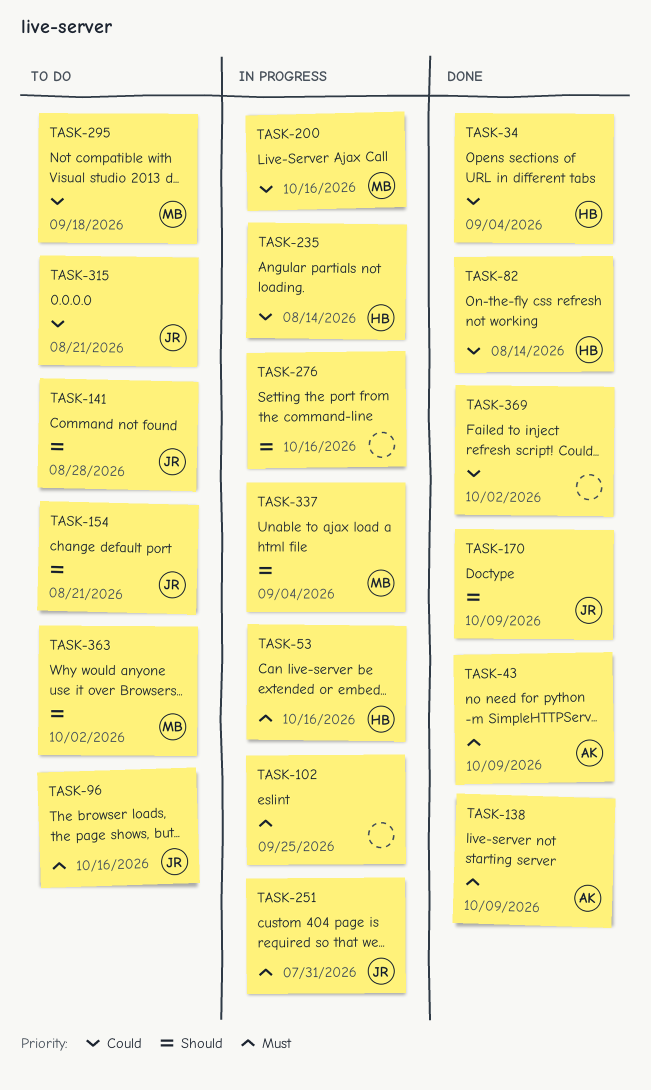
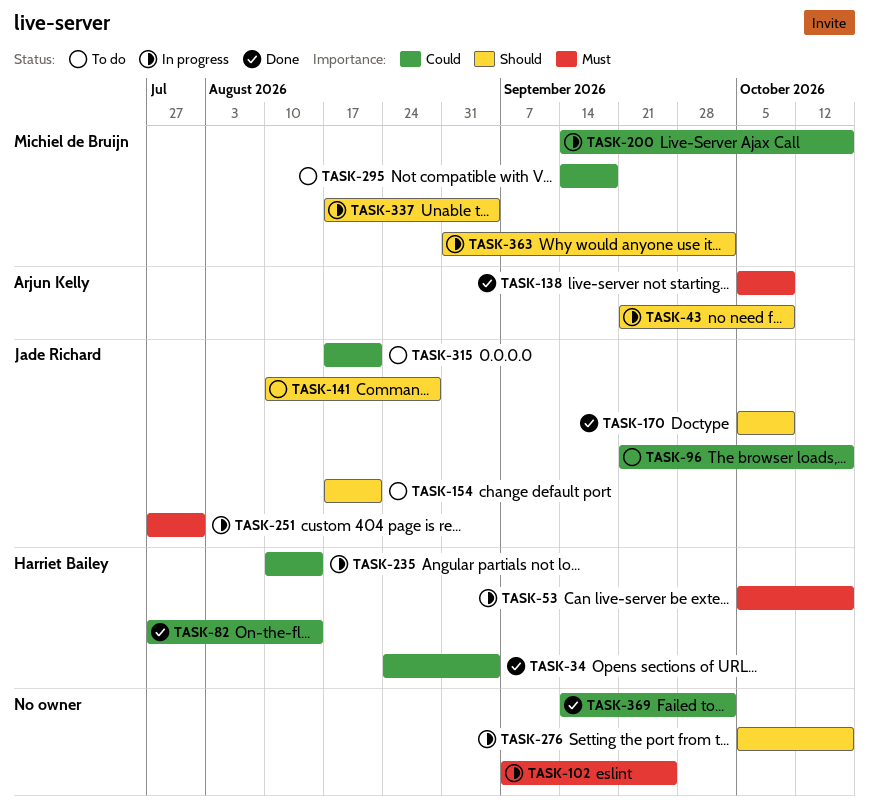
TASK-43, status: Done -> In progress
TASK-43, priority: Must -> Should
TASK-96, priority: Must -> Could
TASK-363, status: To do -> In progress

